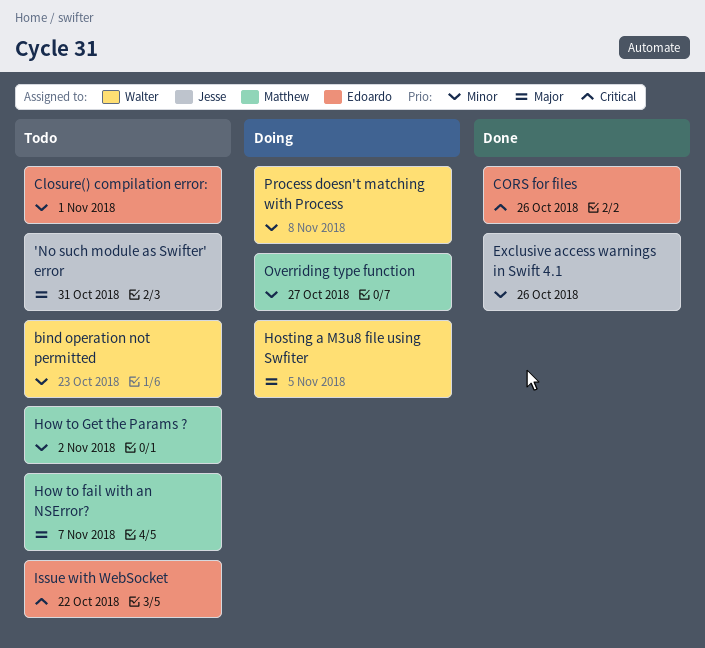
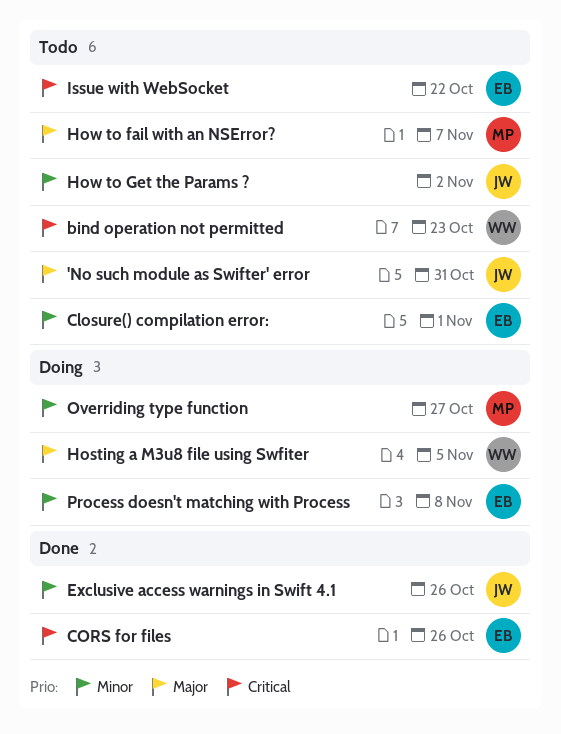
bind operation not permitted, priority: Minor -> Critical
How to Get the Params ?, owner: Matthew -> Jesse
Process doesn't matching with Process, owner: Walter -> Edoardo

